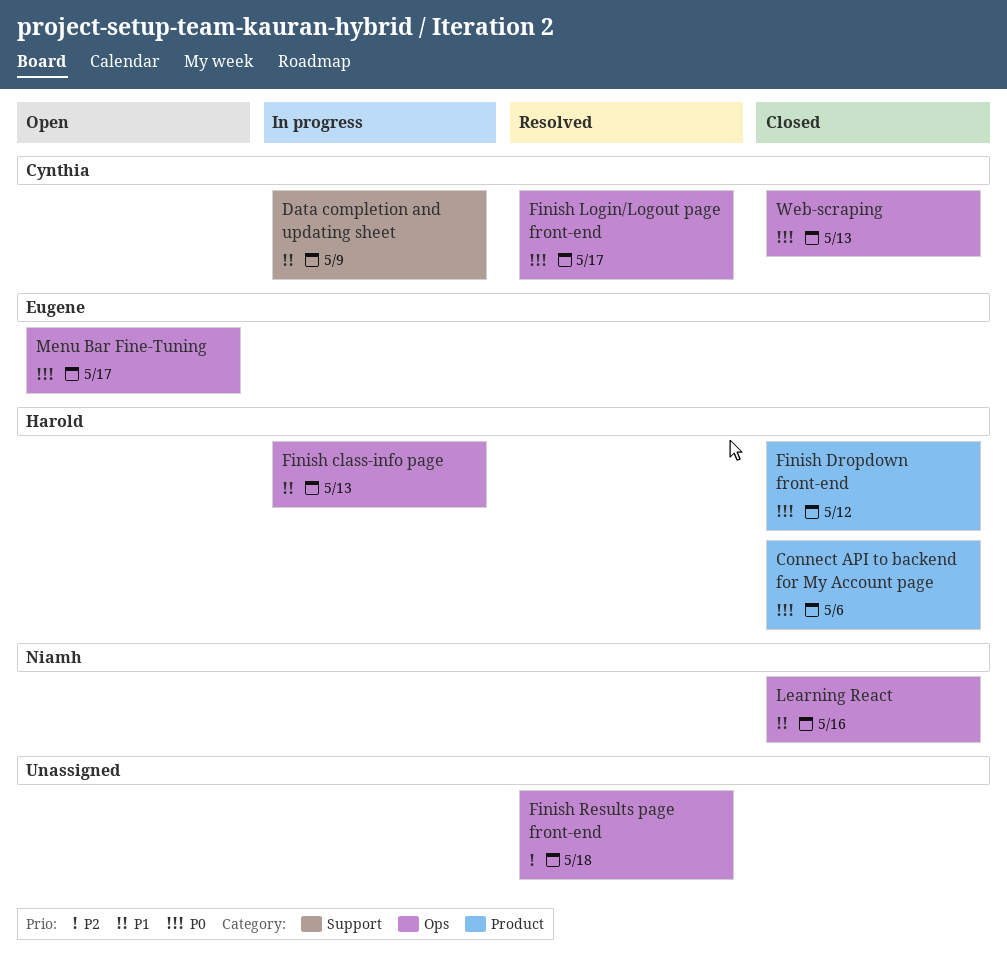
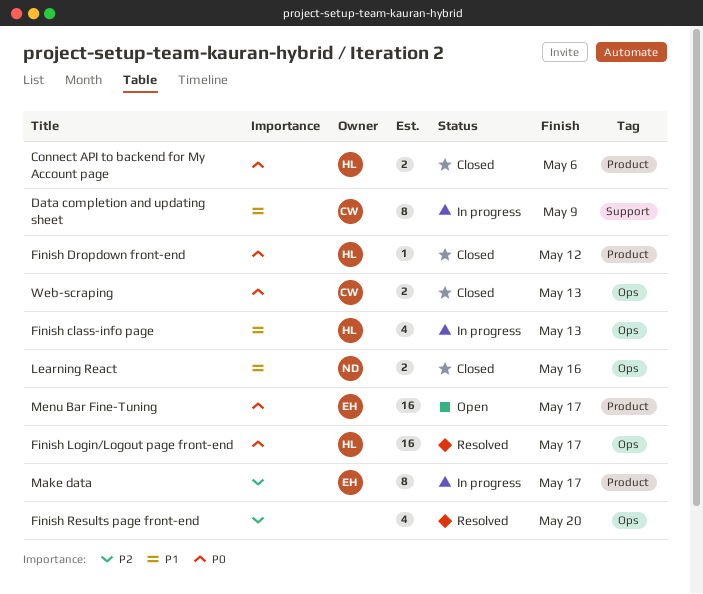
Finish Login/Logout page front-end, owner: Cynthia -> Harold
Finish Results page front-end, due: May 18 -> May 20
Make data: none -> present
Menu Bar Fine-Tuning, label: Ops -> Product

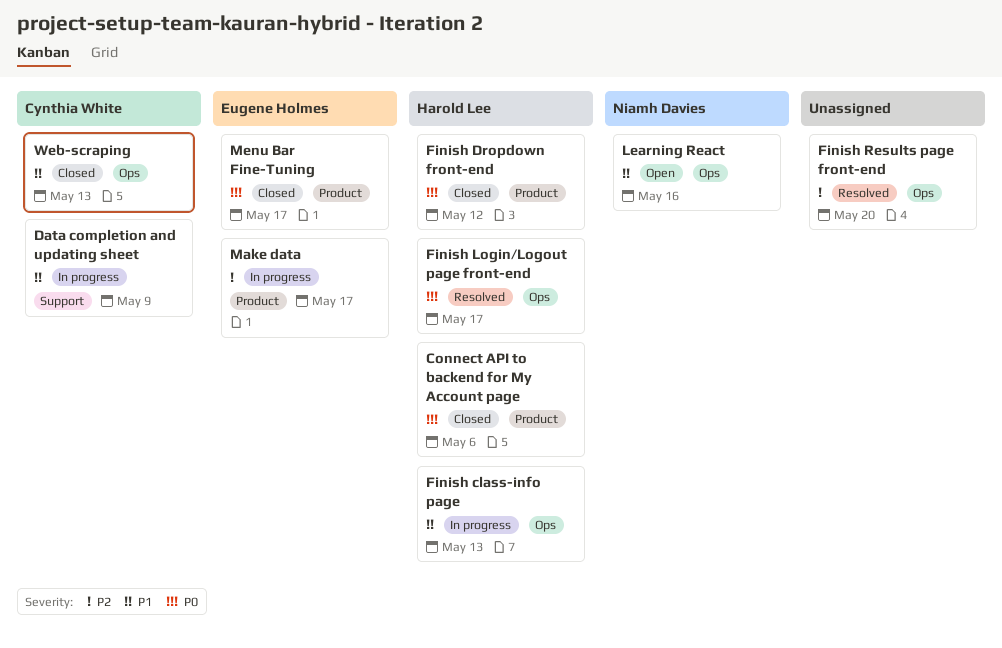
Learning React, status: Closed -> Open
Menu Bar Fine-Tuning, status: Open -> Closed
Web-scraping, priority: P0 -> P1

